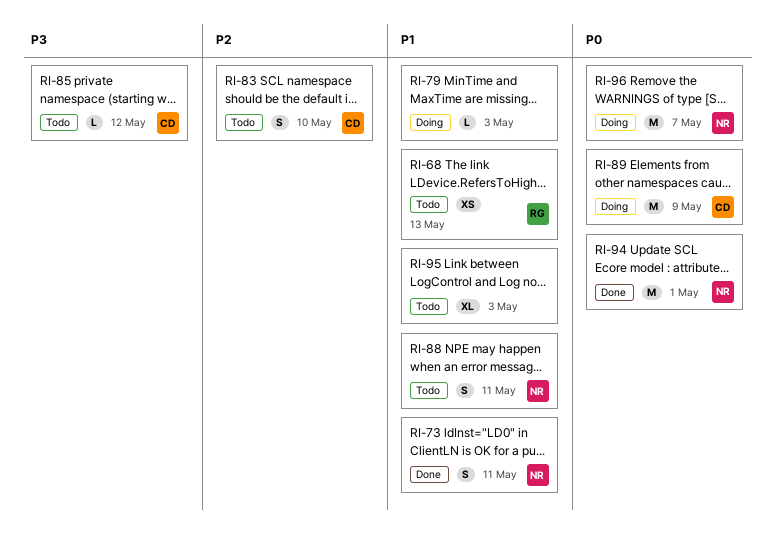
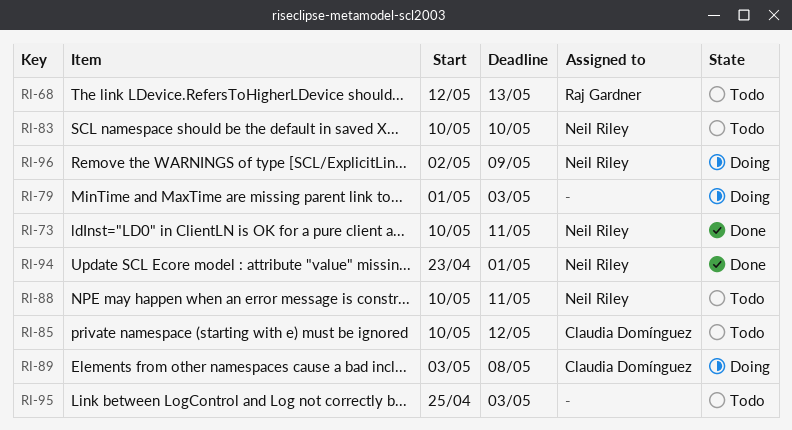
RI-83, owner: Claudia Domínguez -> Neil Riley
RI-89, due: May 9 -> May 8
RI-96, due: May 7 -> May 9

